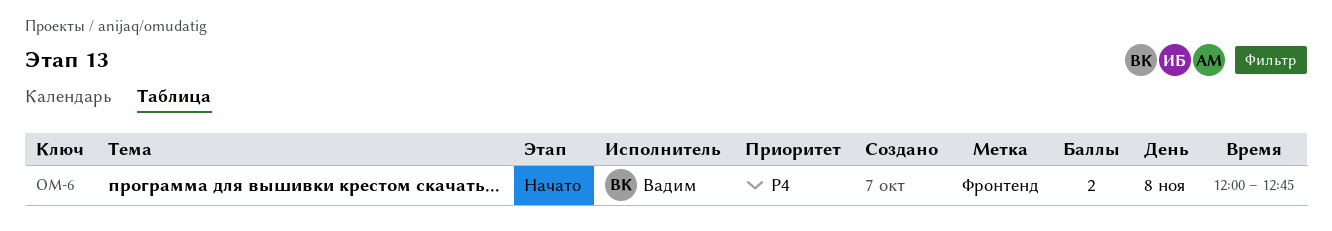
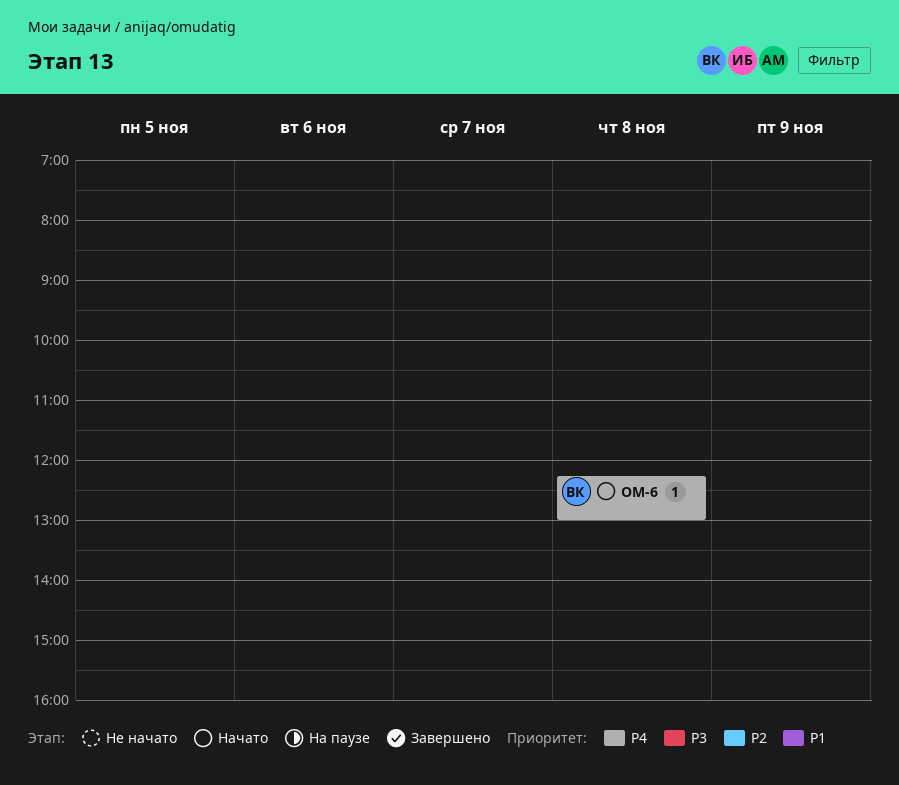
OM-6, estimate: 2 -> 1
OM-6, begins: 12:00 -> 12:15
OM-6, ends: 12:45 -> 13:00

